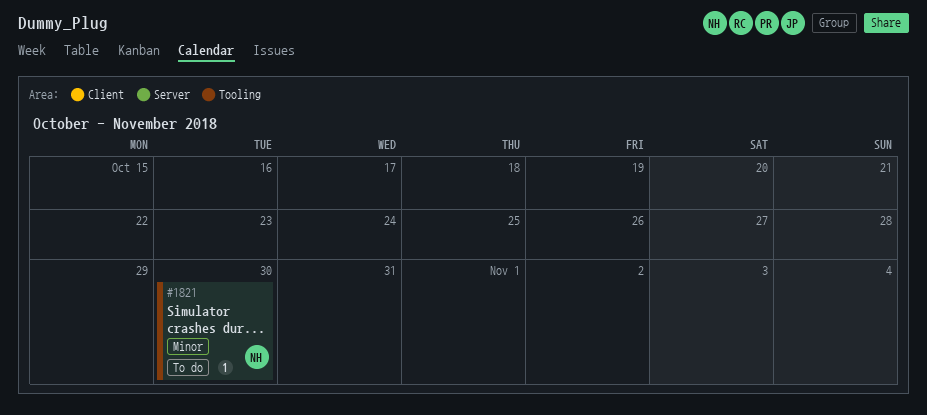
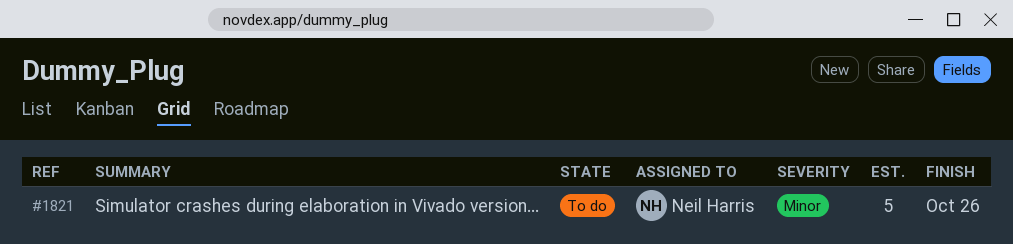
#1821, estimate: 1 -> 5
#1821, due: Oct 30 -> Oct 26

